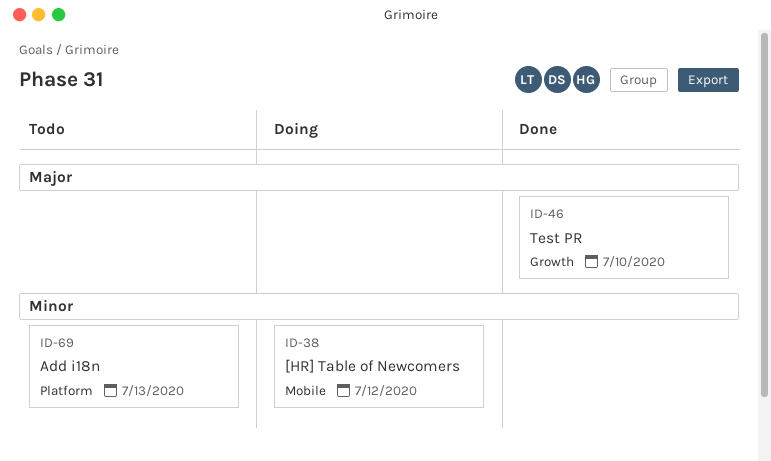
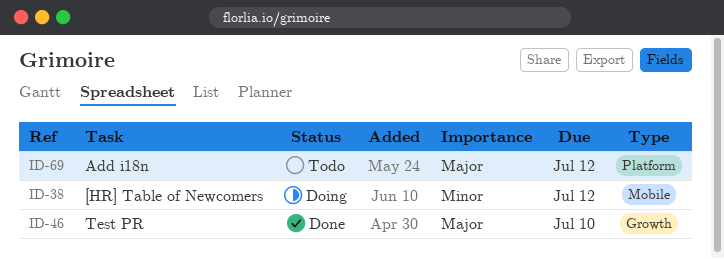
ID-69, priority: Minor -> Major
ID-69, due: Jul 13 -> Jul 12

